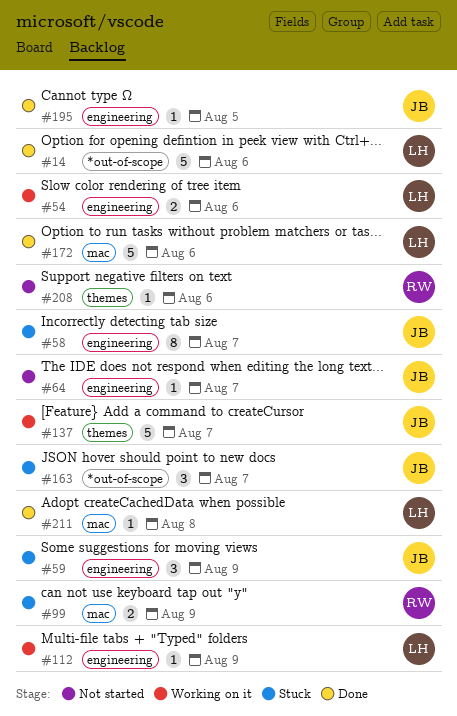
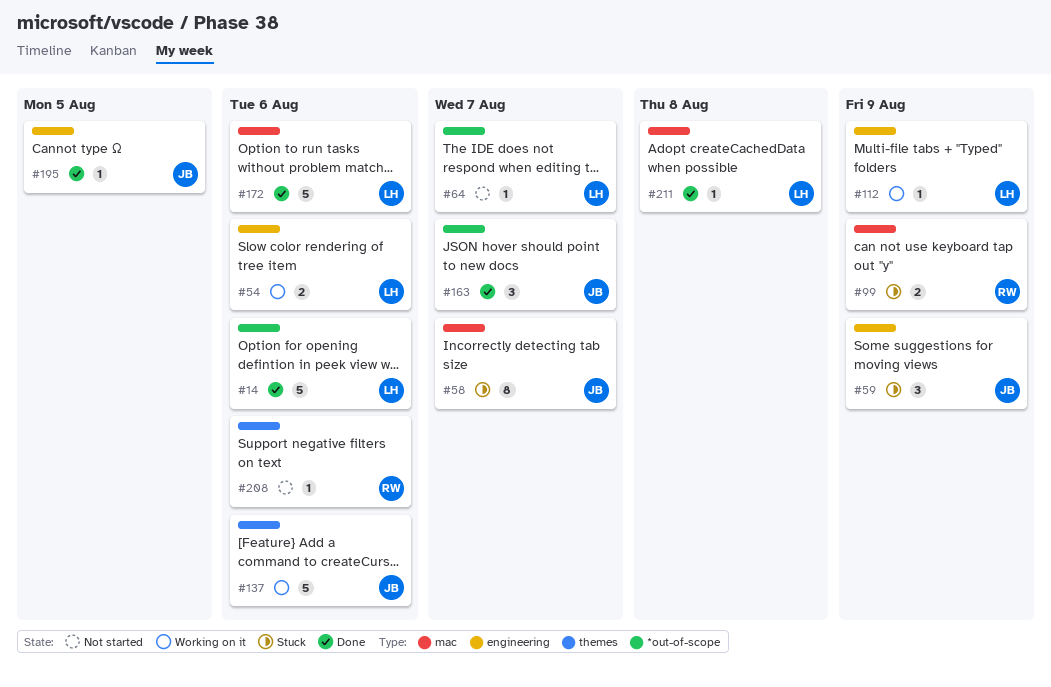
#58, label: engineering -> mac
#64, owner: JB -> LH
#64, label: engineering -> *out-of-scope
#137, due: Aug 7 -> Aug 6
#163, status: Stuck -> Done

